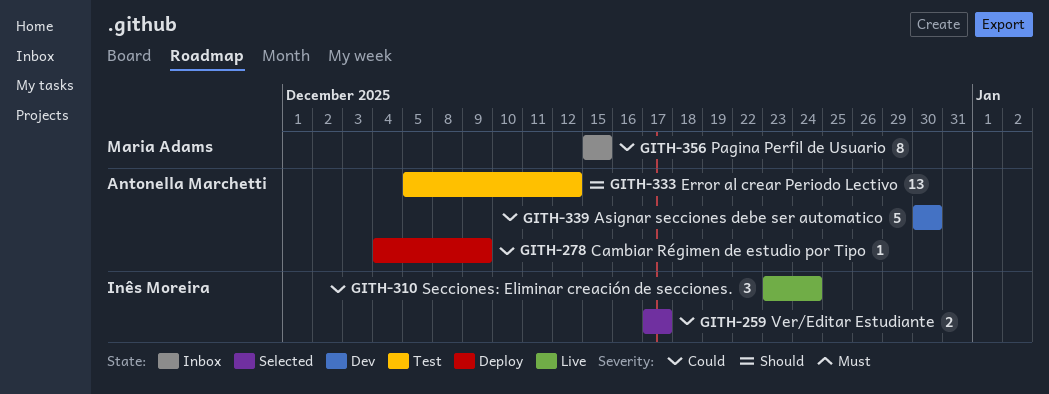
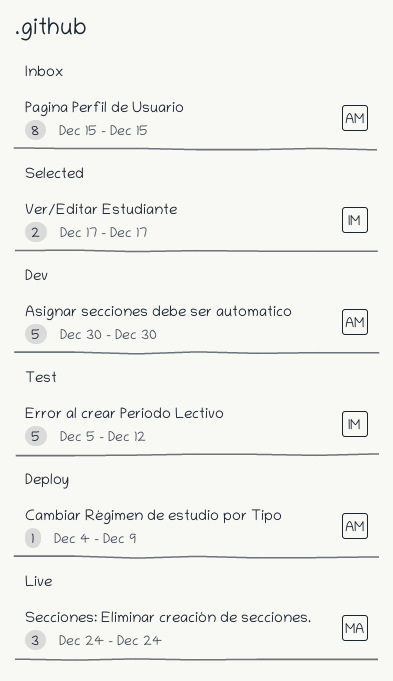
Error al crear Periodo Lectivo, owner: Antonella Marchetti -> Inês Moreira
Error al crear Periodo Lectivo, estimate: 13 -> 5
Pagina Perfil de Usuario, owner: Maria Adams -> Antonella Marchetti
Secciones: Eliminar creación de secciones., owner: Inês Moreira -> Maria Adams
Secciones: Eliminar creación de secciones., start: Dec 23 -> Dec 24

